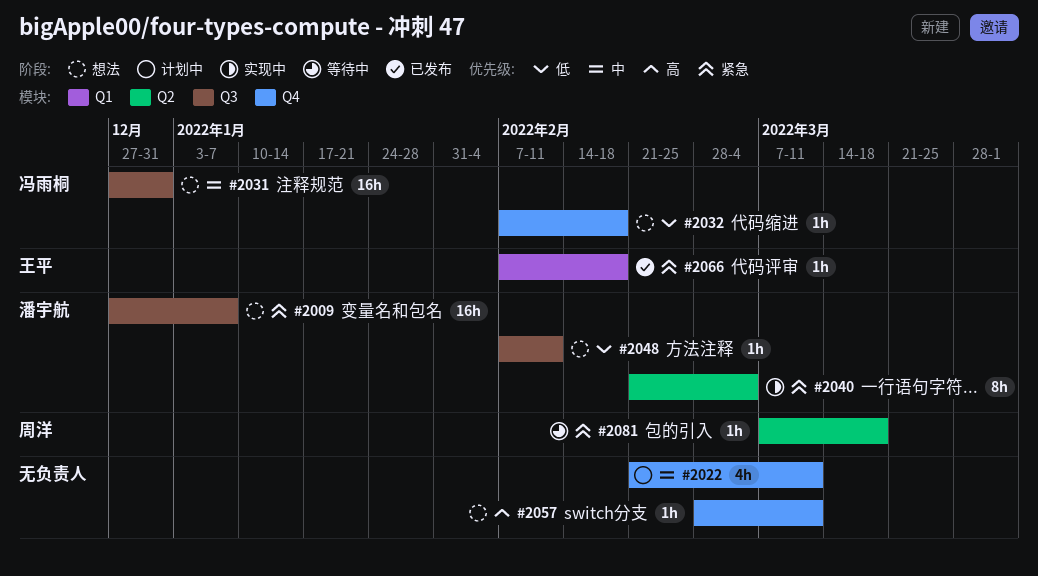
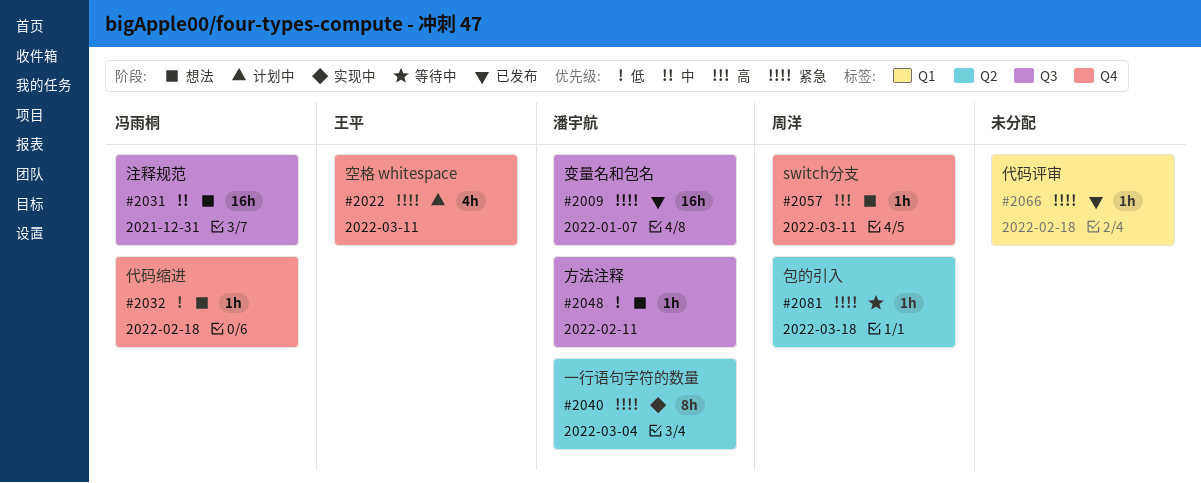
#2009, status: 想法 -> 已发布
#2022, owner: none -> 王平
#2022, priority: 中 -> 紧急
#2057, owner: none -> 周洋
#2066, owner: 王平 -> none

